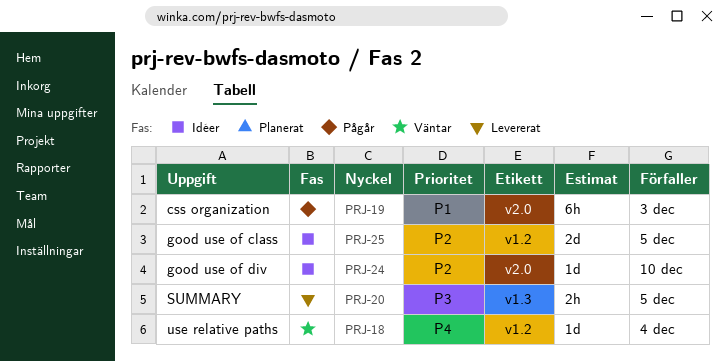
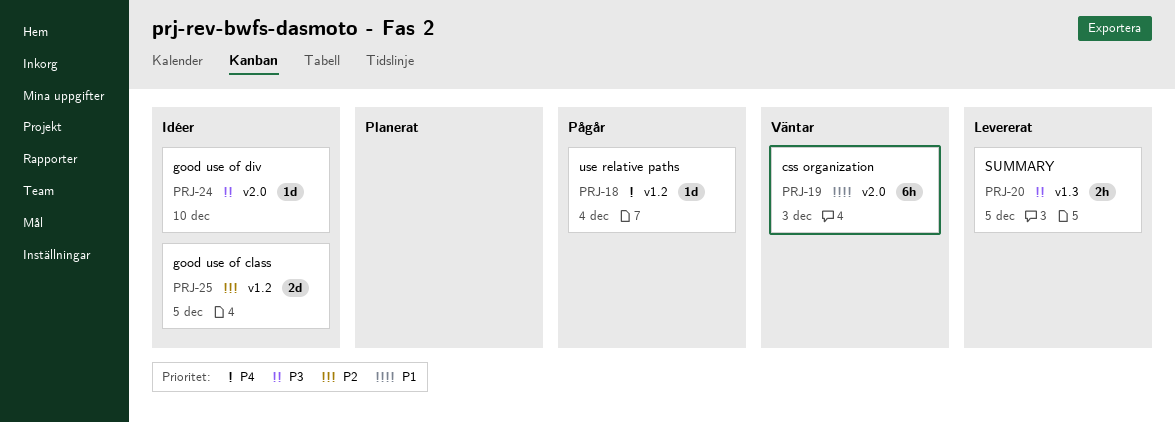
PRJ-18, status: Väntar -> Pågår
PRJ-19, status: Pågår -> Väntar
PRJ-24, priority: P2 -> P3

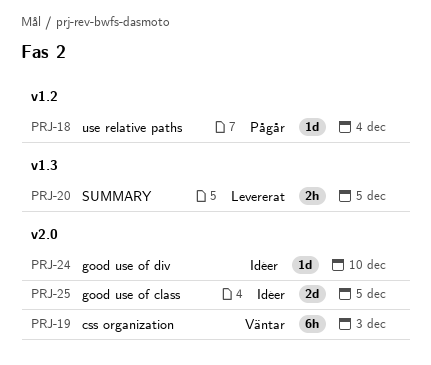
PRJ-25, label: v1.2 -> v2.0

